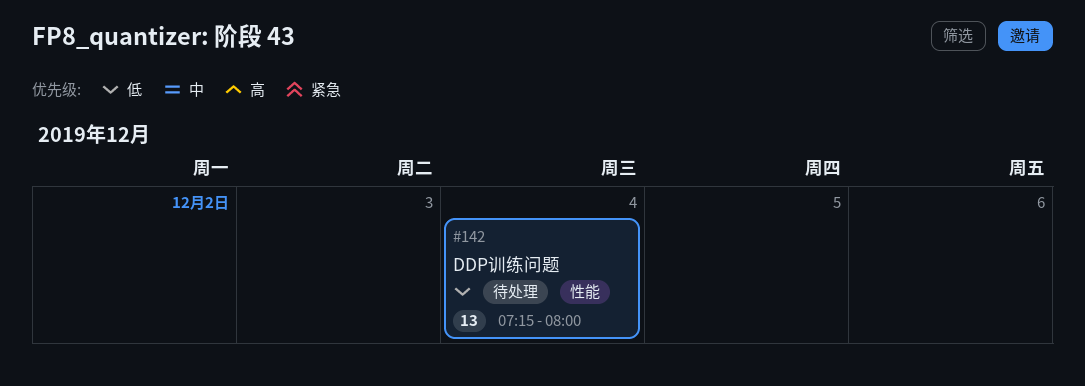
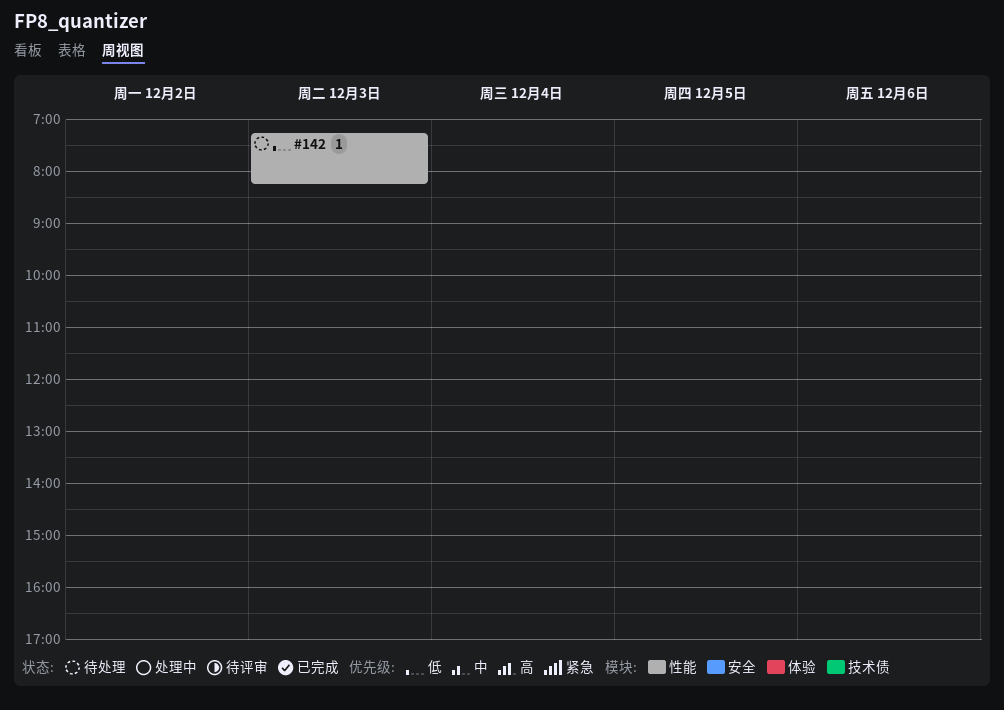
#142, estimate: 13 -> 1
#142, day: Dec 4 -> Dec 3
#142, ends: 08:00 -> 08:15

